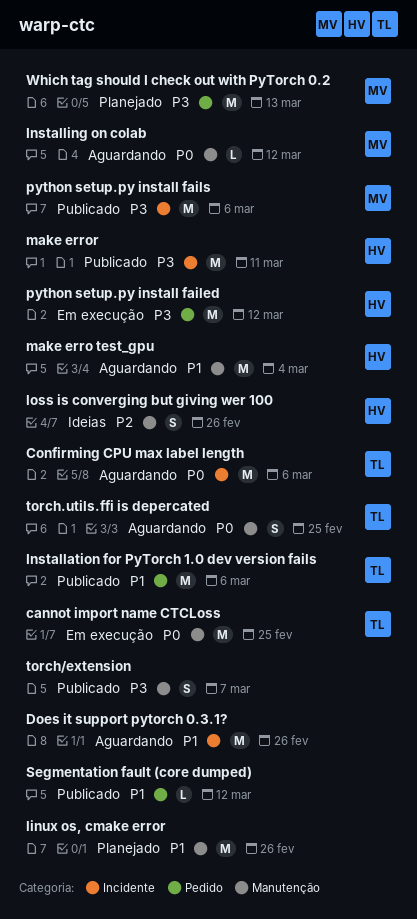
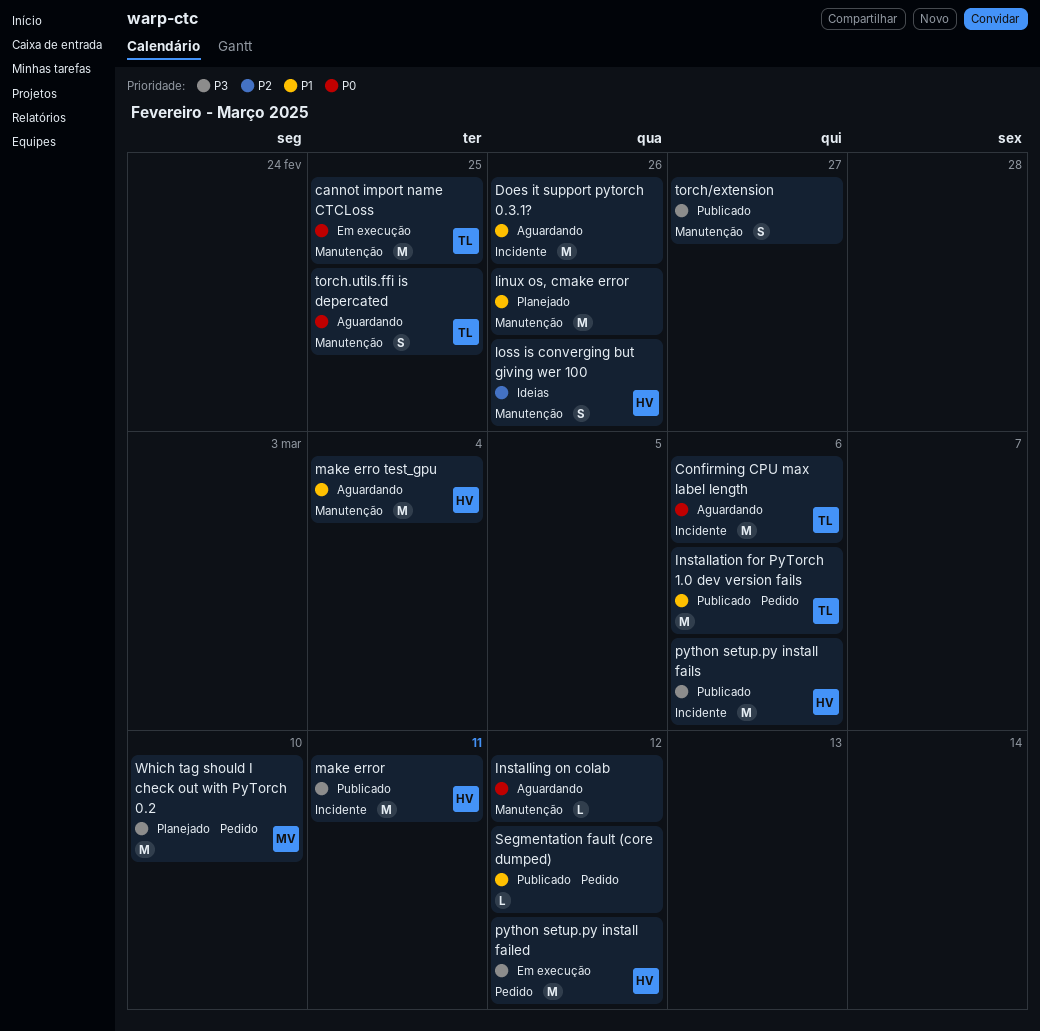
Installing on colab, owner: MV -> none
python setup.py install fails, owner: MV -> HV
torch/extension, due: Mar 7 -> Feb 27
Which tag should I check out with PyTorch 0.2, due: Mar 13 -> Mar 10

